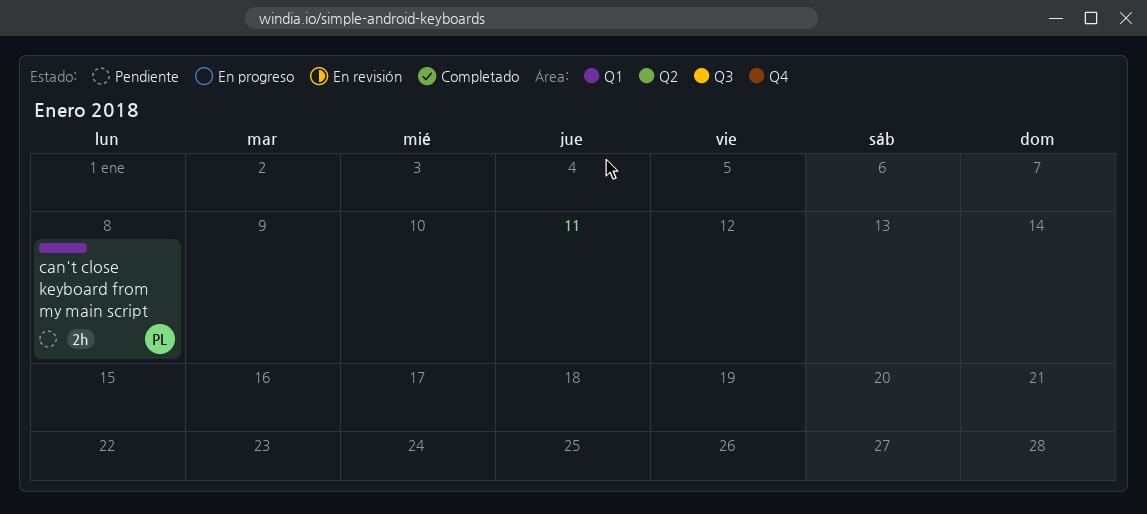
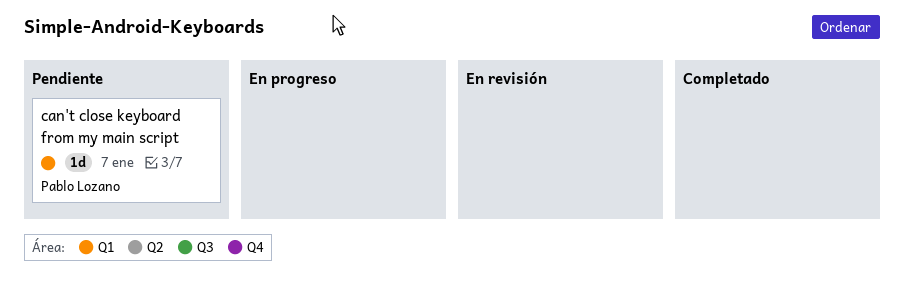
can't close keyboard from my main script, estimate: 2h -> 1d
can't close keyboard from my main script, due: Jan 8 -> Jan 7

